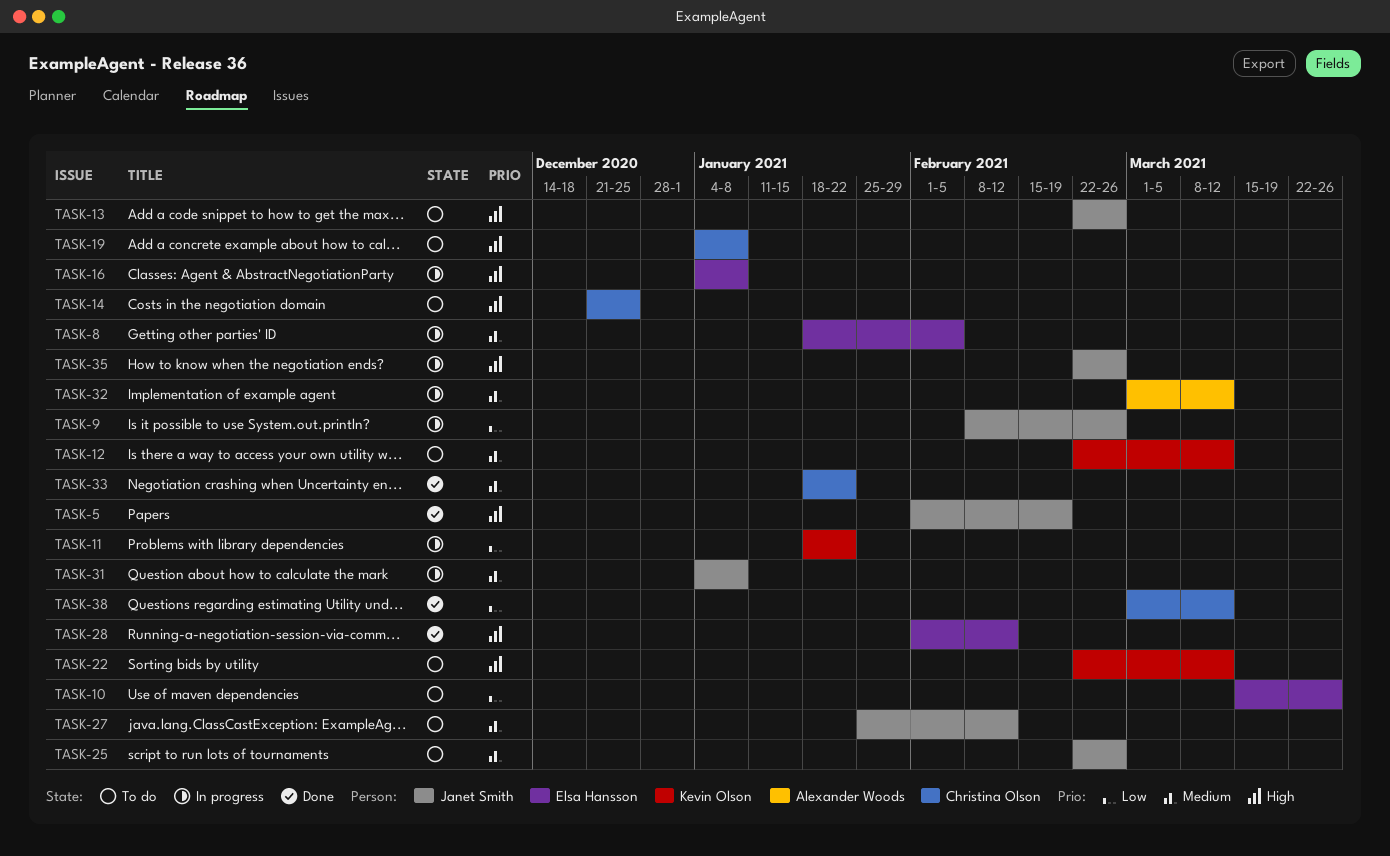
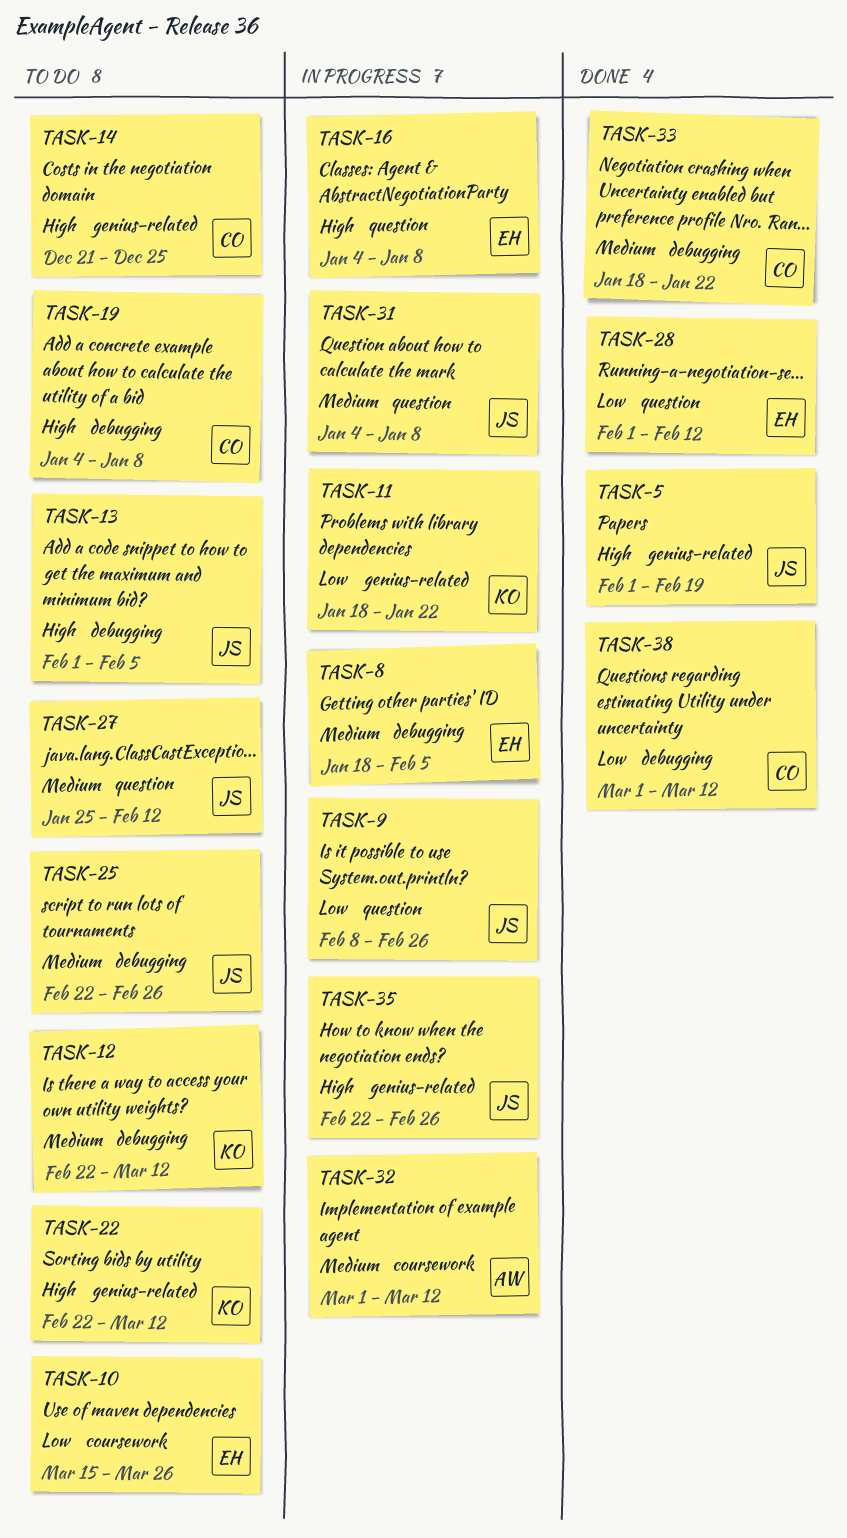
TASK-13, start: Feb 22 -> Feb 1
TASK-13, due: Feb 26 -> Feb 5
TASK-28, priority: High -> Low

